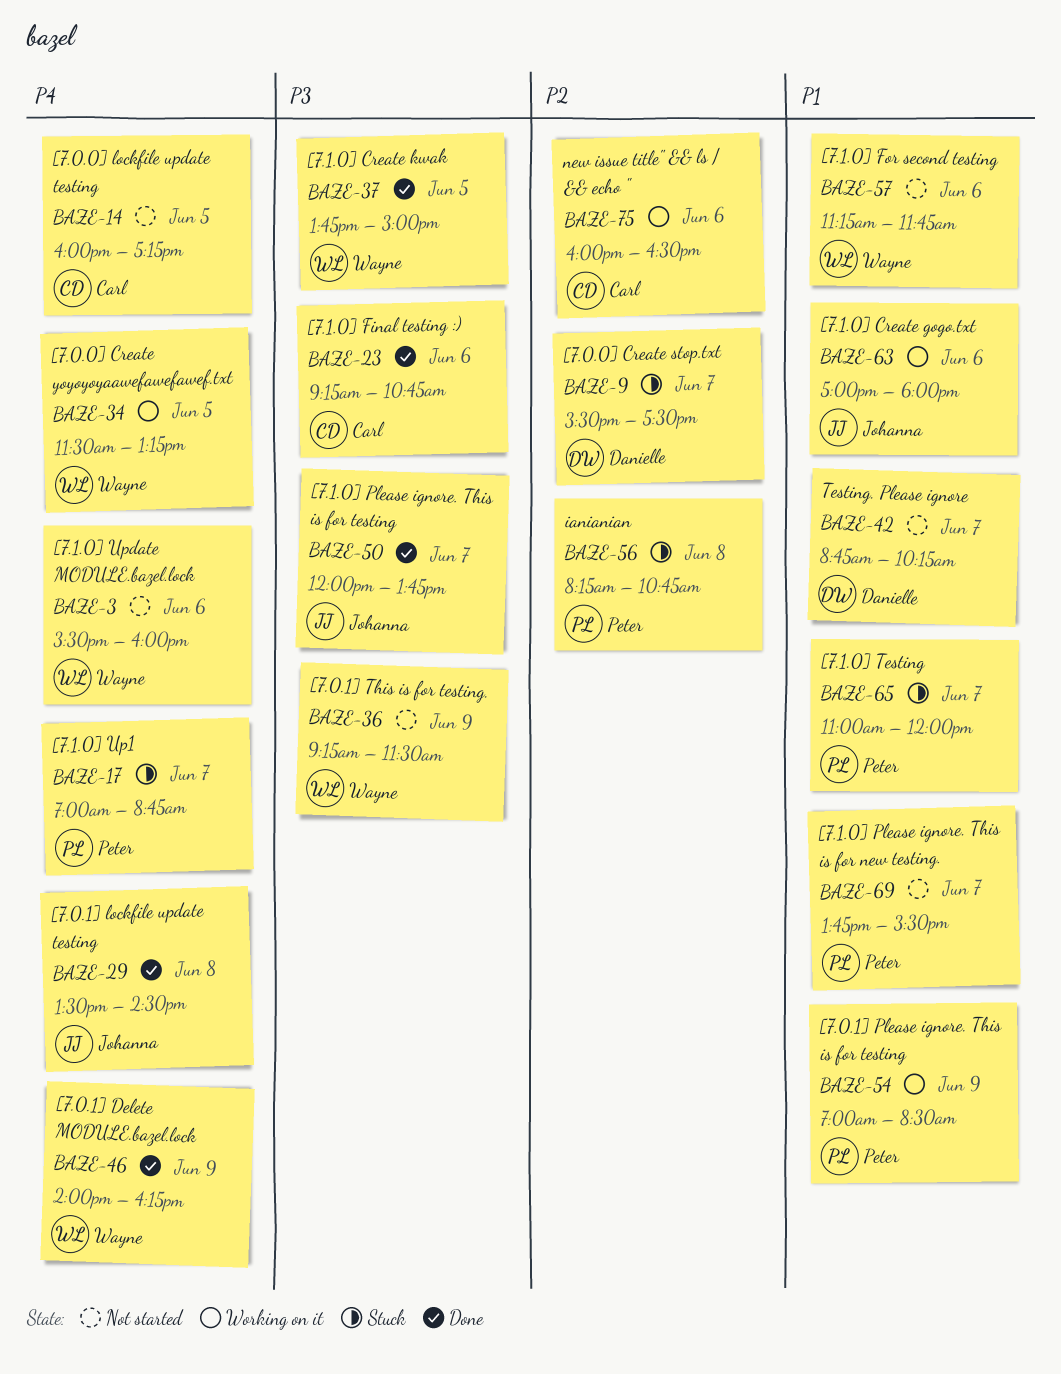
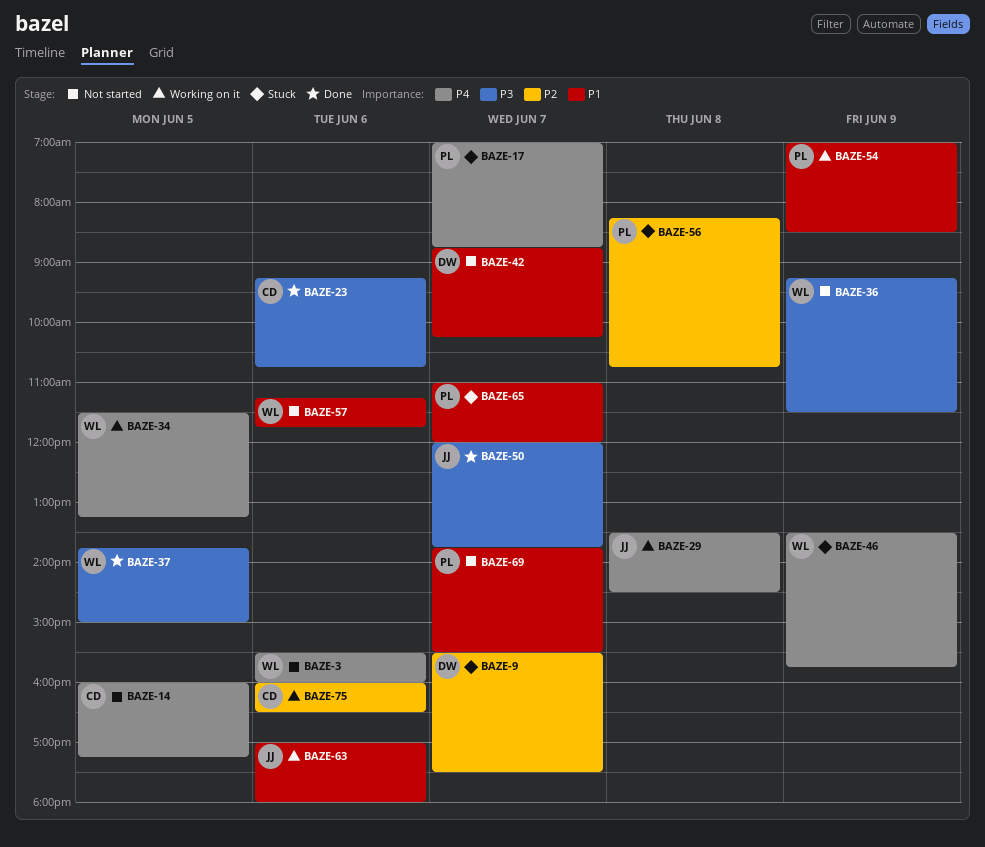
BAZE-29, status: Done -> Working on it
BAZE-46, status: Done -> Stuck
BAZE-46, begins: 14:00 -> 13:30
BAZE-46, ends: 16:15 -> 15:45

